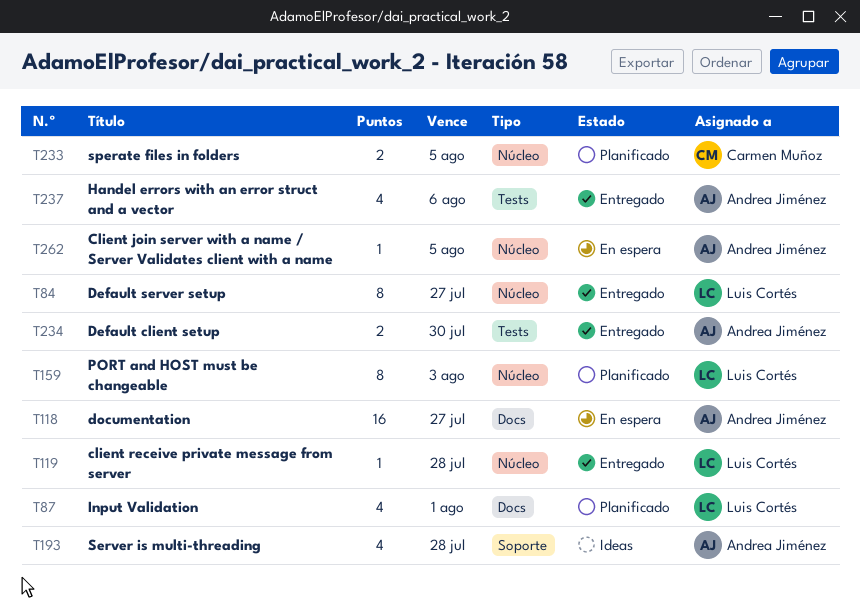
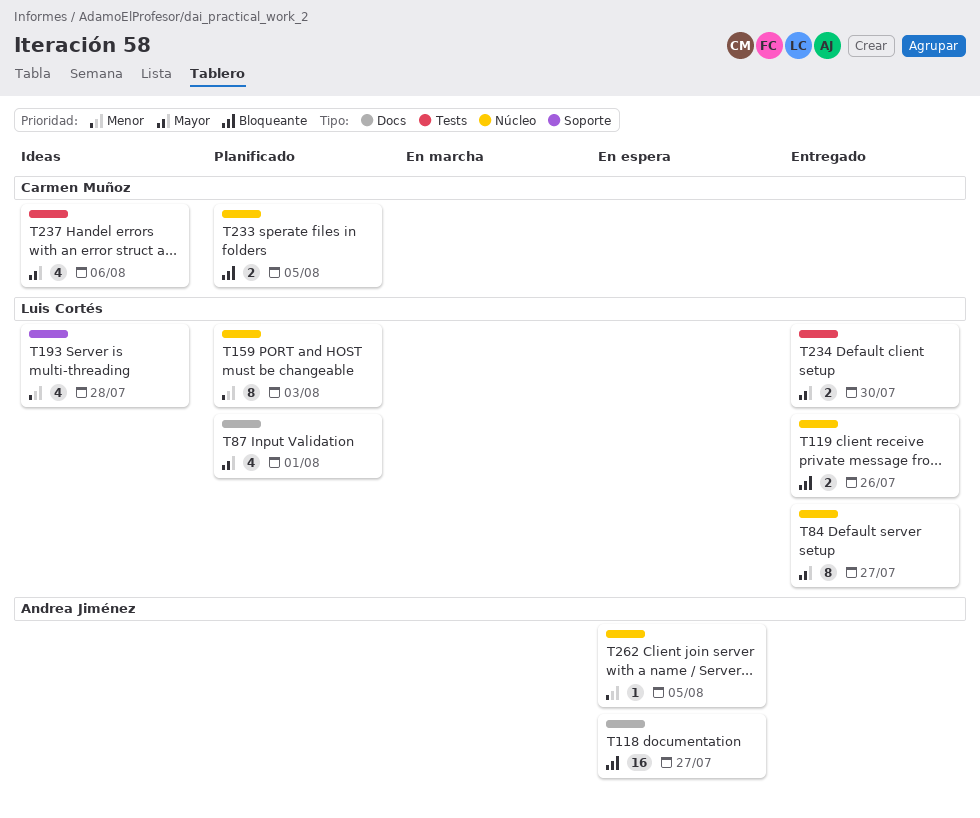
T119, estimate: 1 -> 2
T119, due: Jul 28 -> Jul 26
T193, owner: Andrea Jiménez -> Luis Cortés
T234, owner: Andrea Jiménez -> Luis Cortés
T237, status: Entregado -> Ideas
T237, owner: Andrea Jiménez -> Carmen Muñoz

